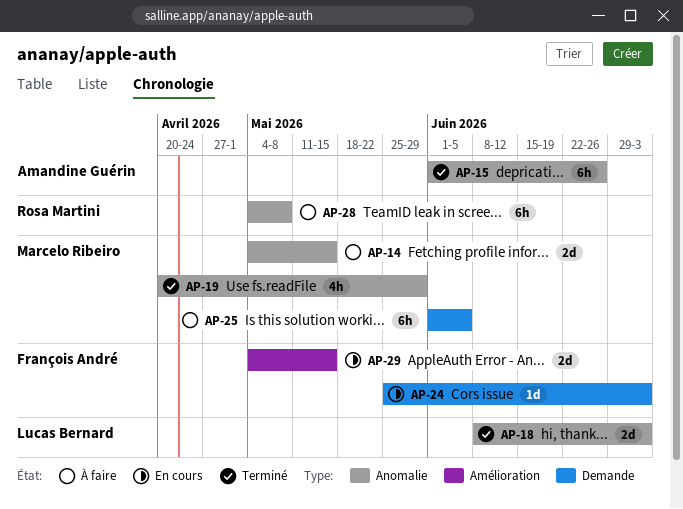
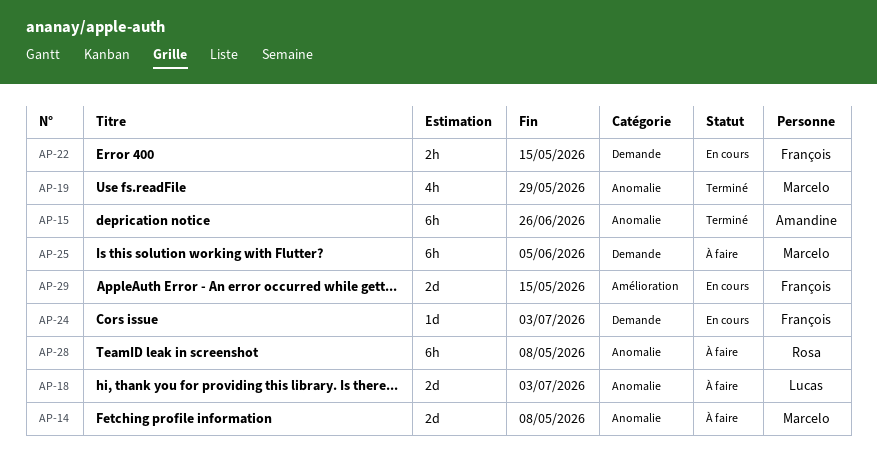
AP-14, due: May 15 -> May 8
AP-18, status: Terminé -> À faire
AP-22: none -> present

